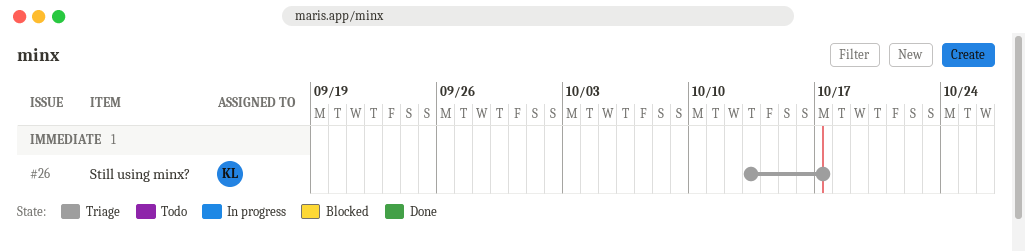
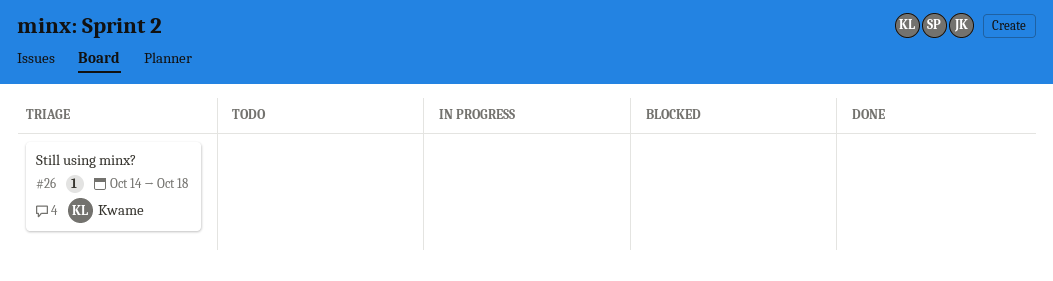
#26, start: Oct 13 -> Oct 14
#26, due: Oct 17 -> Oct 18

